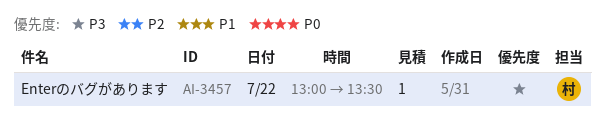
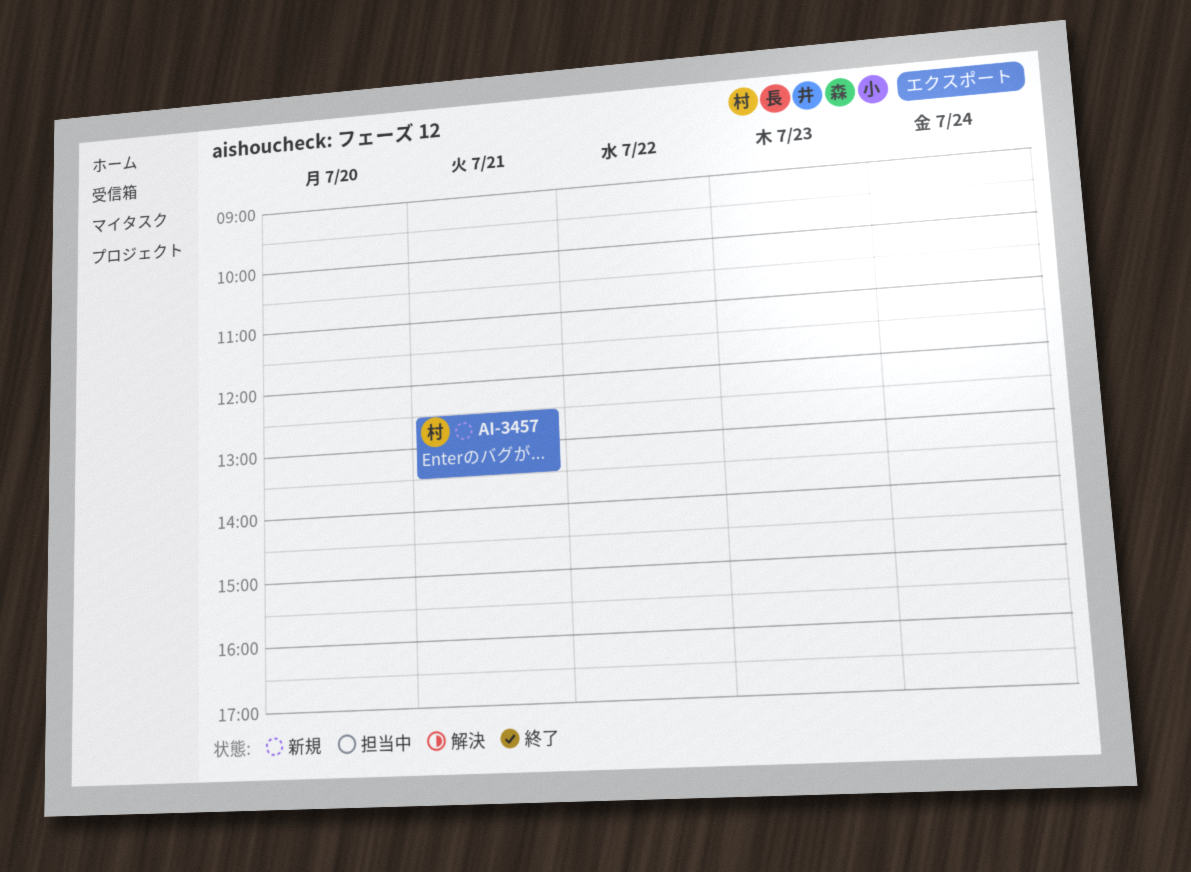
AI-3457, day: Jul 22 -> Jul 21
AI-3457, begins: 13:00 -> 12:30

